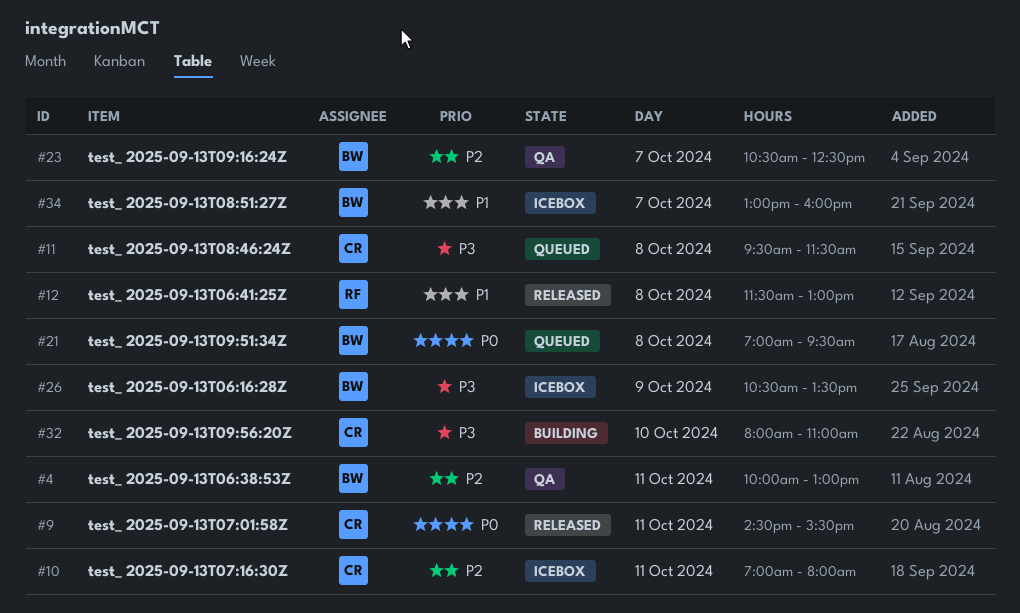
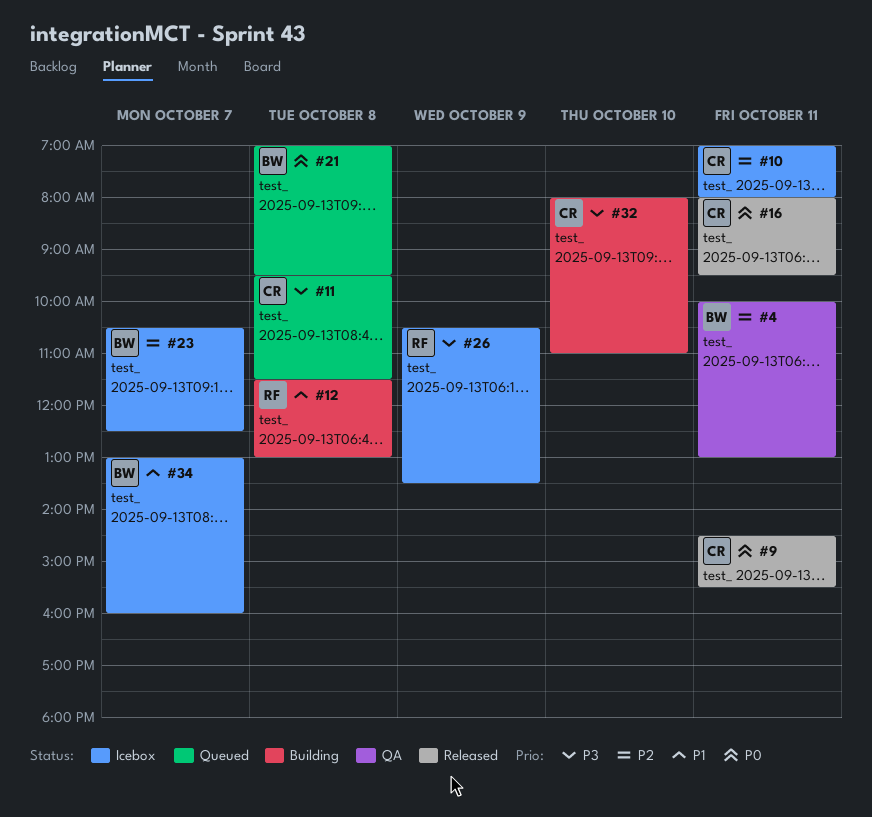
#12, status: Released -> Building
#16: none -> present
#23, status: QA -> Icebox
#26, owner: BW -> RF

